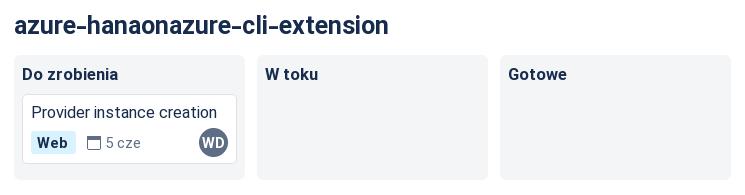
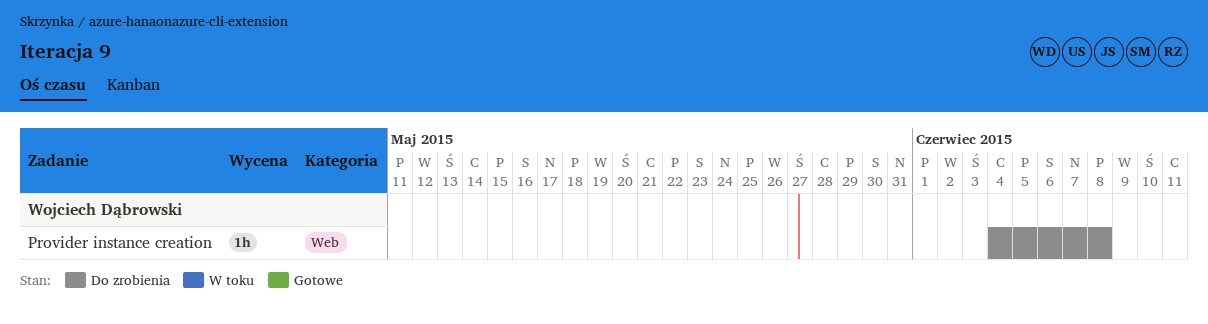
Provider instance creation, due: Jun 5 -> Jun 8

